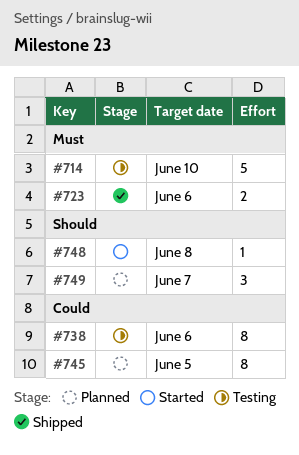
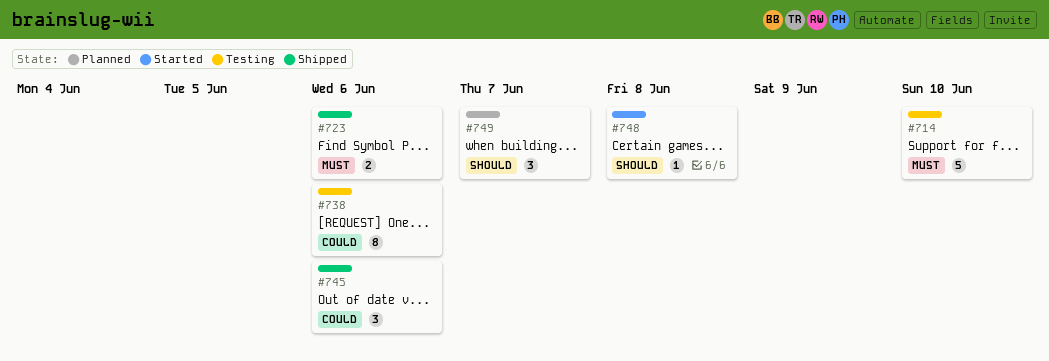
#745, status: Planned -> Shipped
#745, estimate: 8 -> 3
#745, due: Jun 5 -> Jun 6

